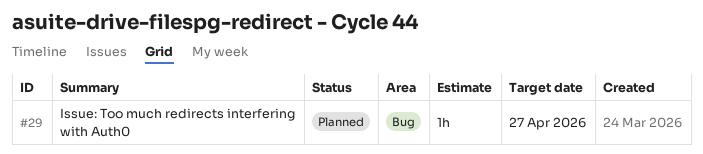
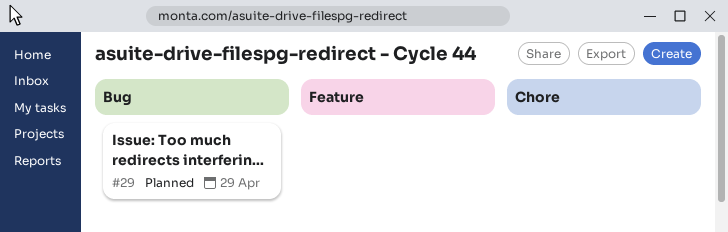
#29, due: Apr 27 -> Apr 29

